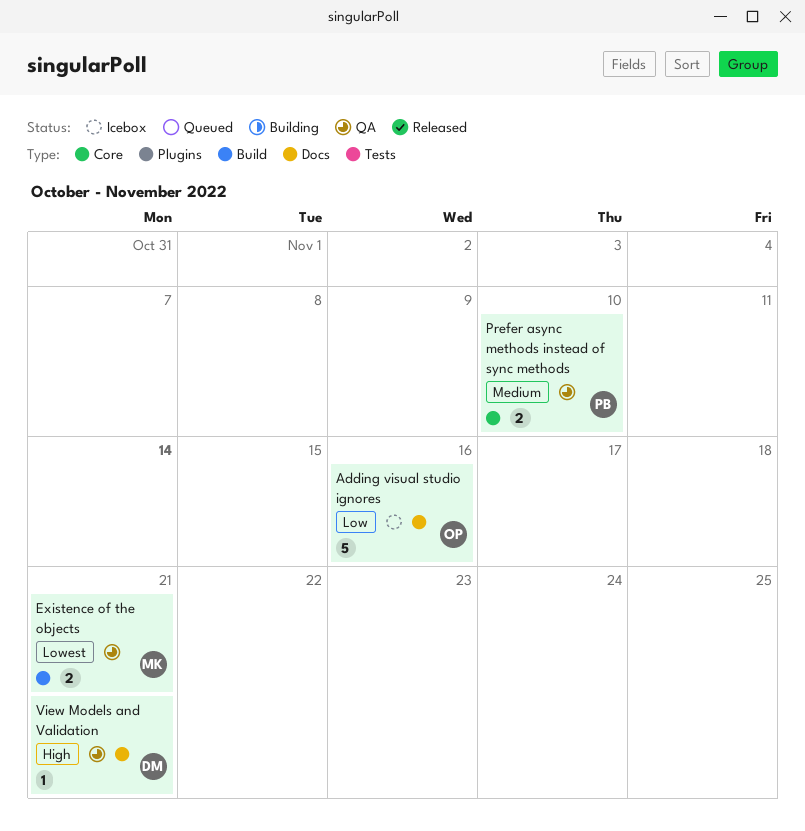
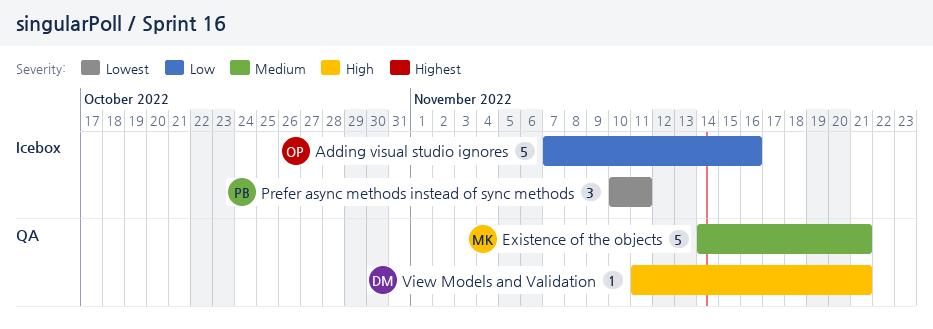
Existence of the objects, priority: Lowest -> Medium
Existence of the objects, estimate: 2 -> 5
Prefer async methods instead of sync methods, status: QA -> Icebox
Prefer async methods instead of sync methods, priority: Medium -> Lowest
Prefer async methods instead of sync methods, estimate: 2 -> 3
Prefer async methods instead of sync methods, due: Nov 10 -> Nov 11

